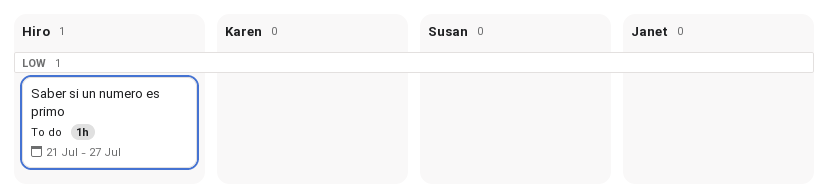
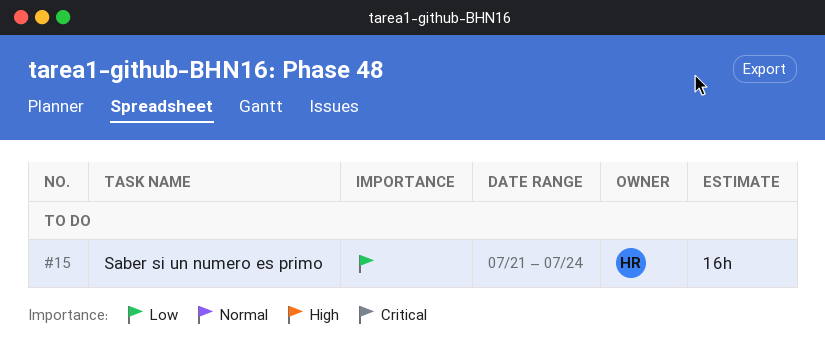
Saber si un numero es primo, estimate: 1h -> 16h
Saber si un numero es primo, due: Jul 27 -> Jul 24

